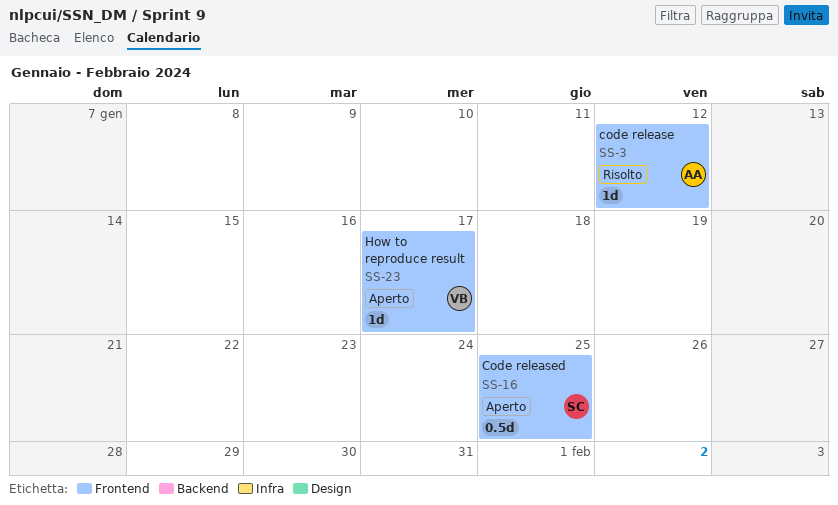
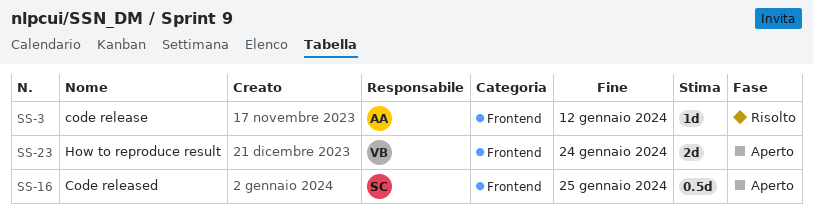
SS-23, estimate: 1d -> 2d
SS-23, due: Jan 17 -> Jan 24

